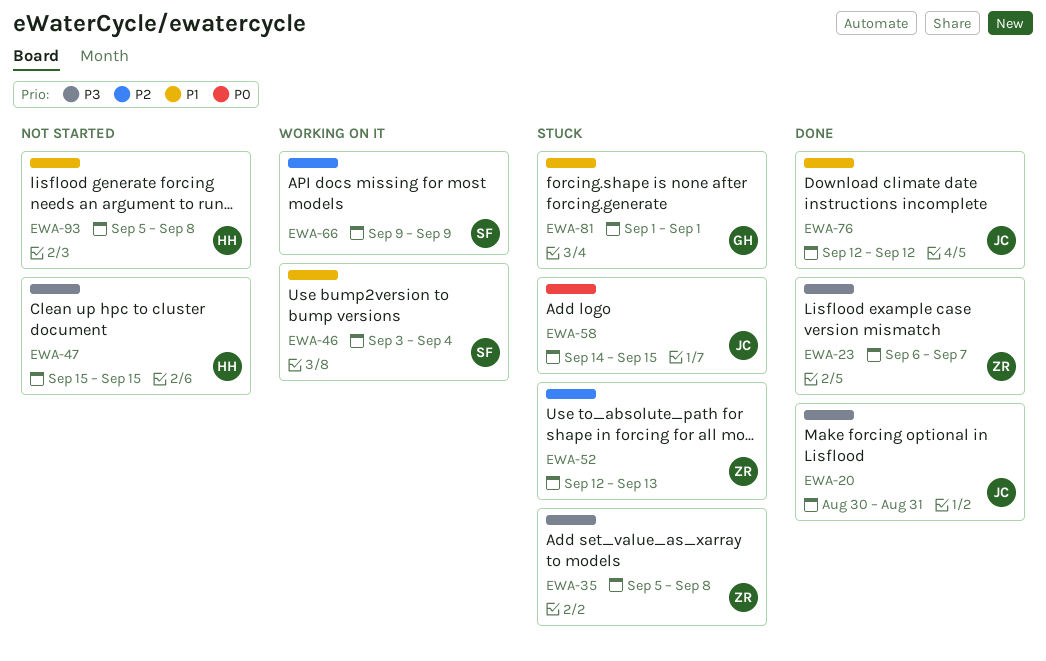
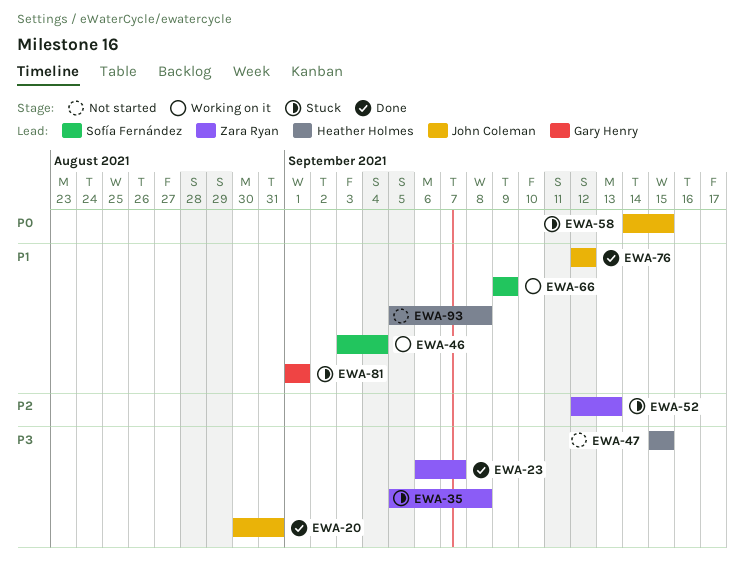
EWA-66, priority: P2 -> P1

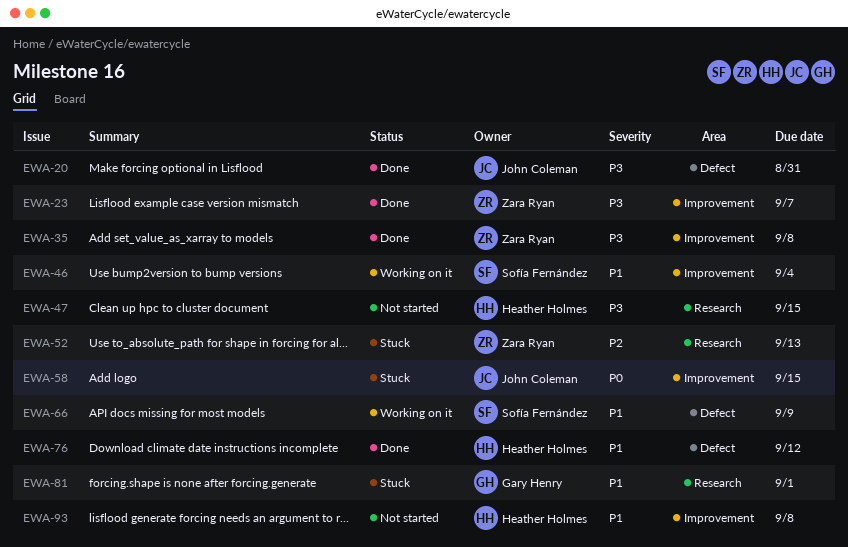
EWA-35, status: Stuck -> Done
EWA-76, owner: John Coleman -> Heather Holmes

